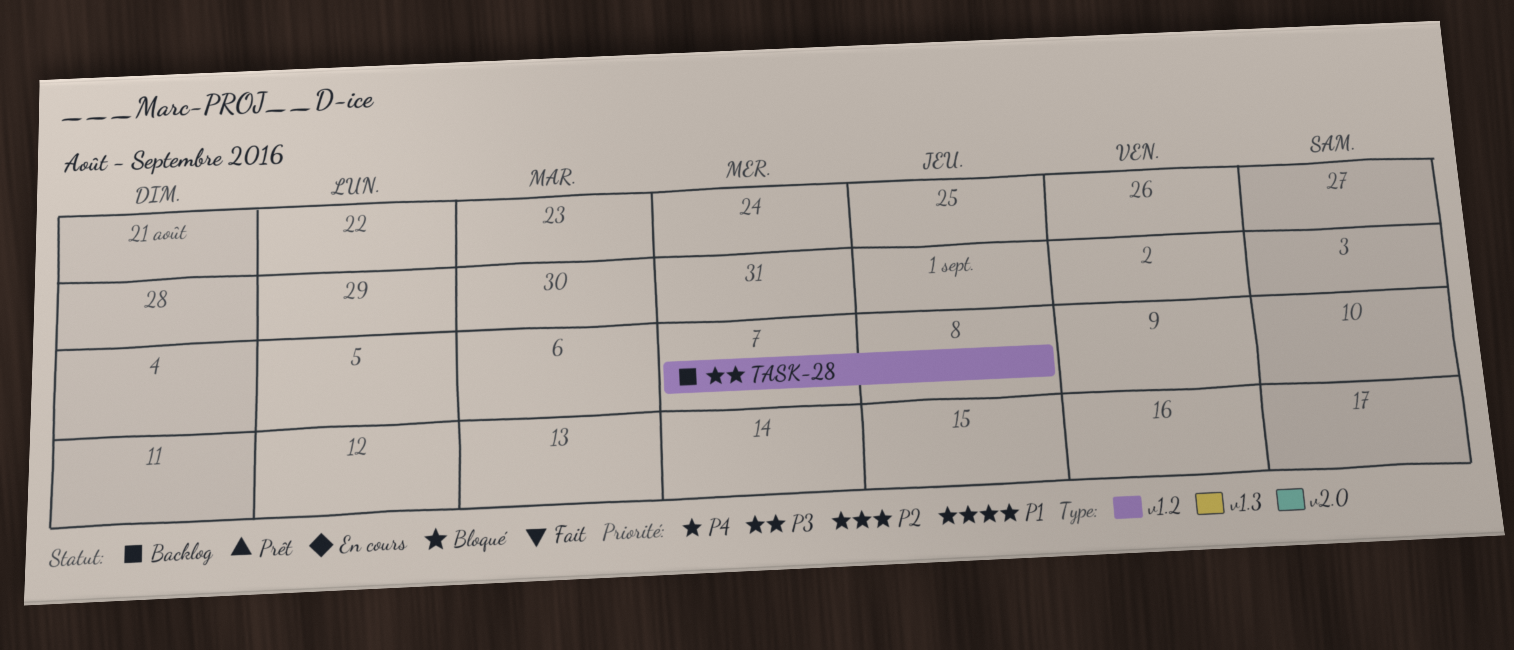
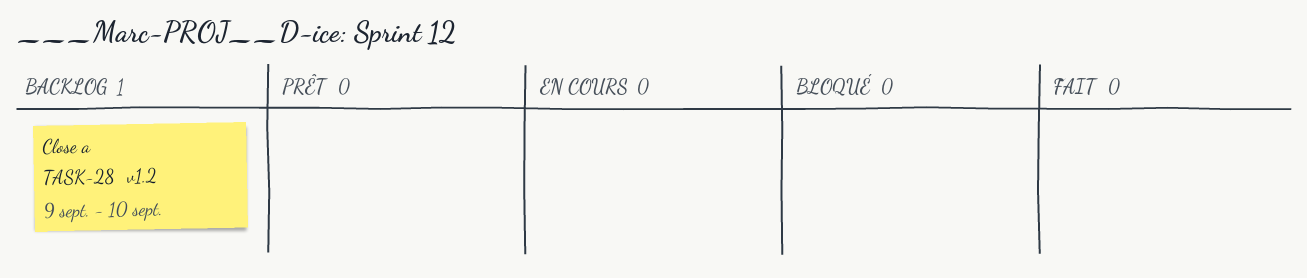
TASK-28, start: Sep 7 -> Sep 9
TASK-28, due: Sep 8 -> Sep 10

